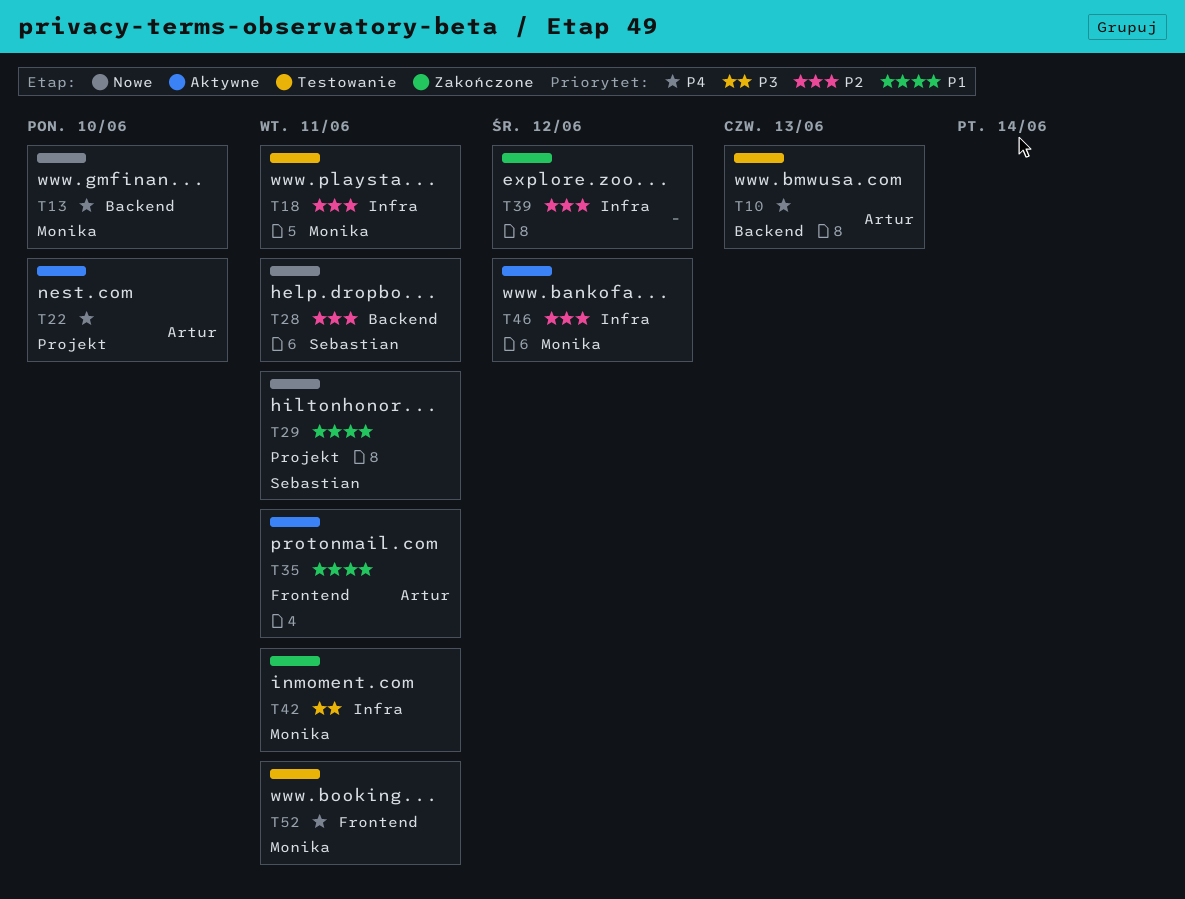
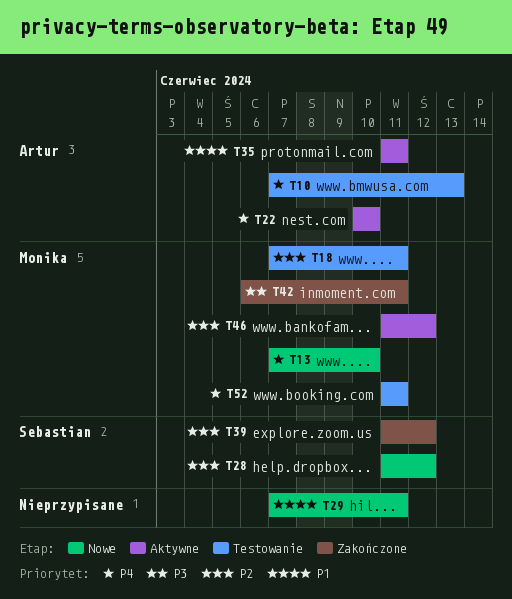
T28, due: Jun 11 -> Jun 12
T29, owner: Sebastian -> none
T39, owner: none -> Sebastian

